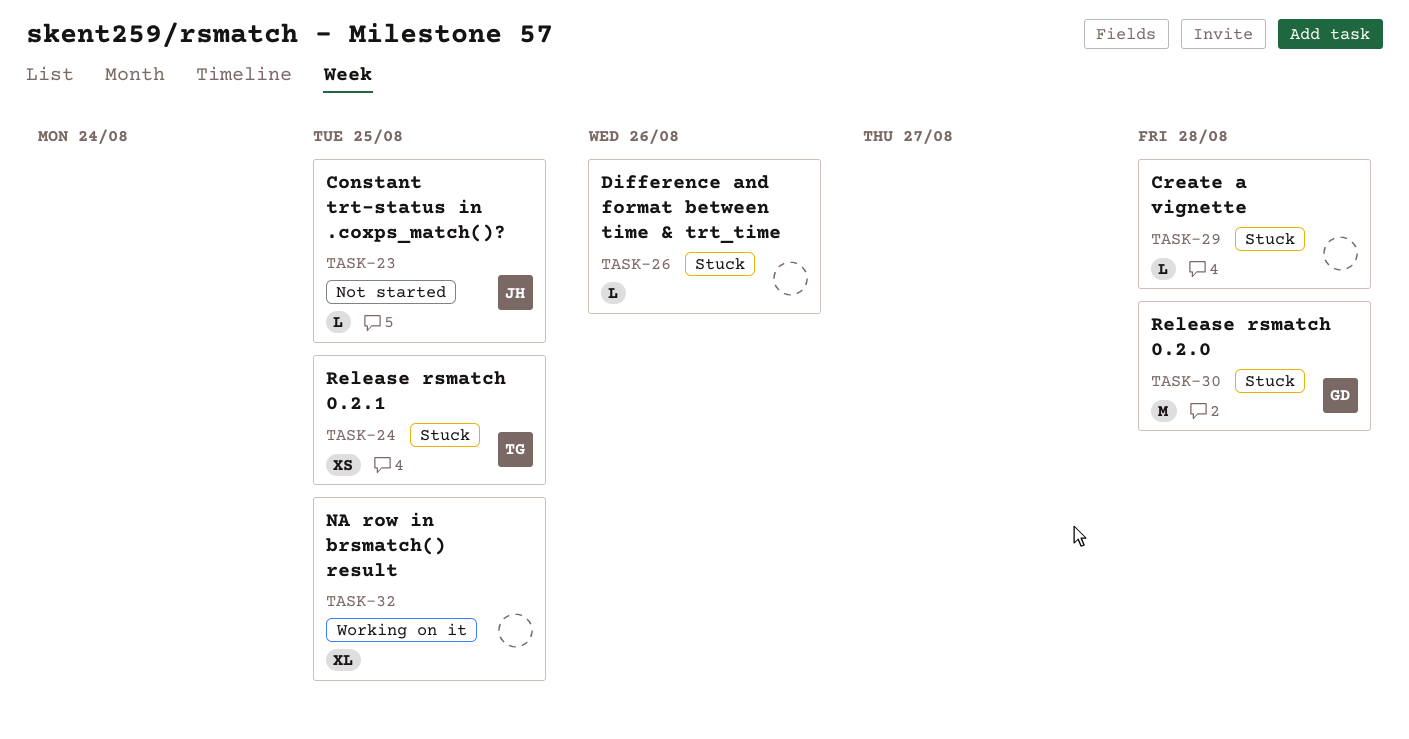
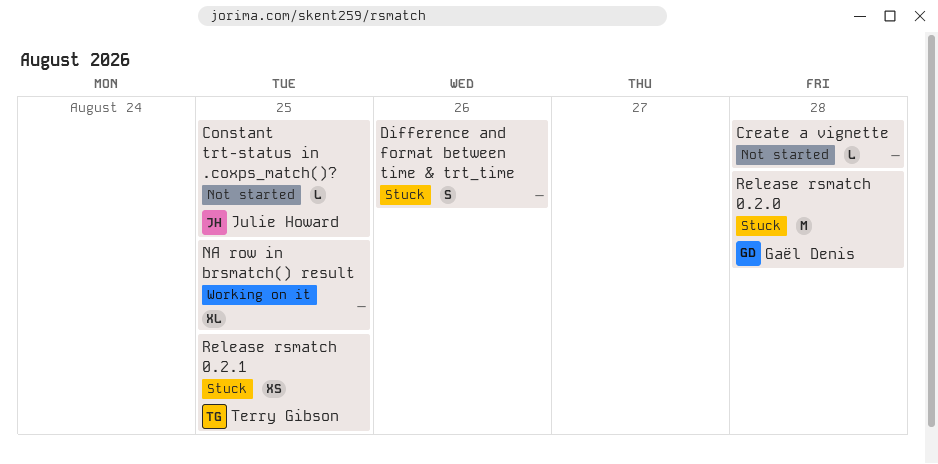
Create a vignette, status: Stuck -> Not started
Difference and format between time & trt_time, estimate: L -> S

